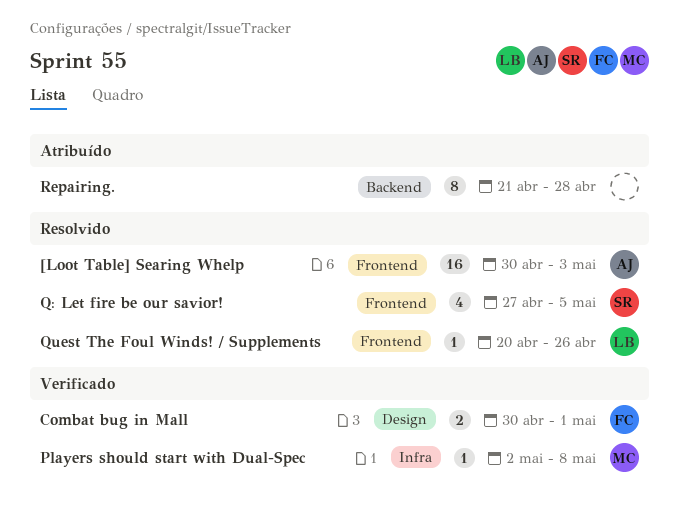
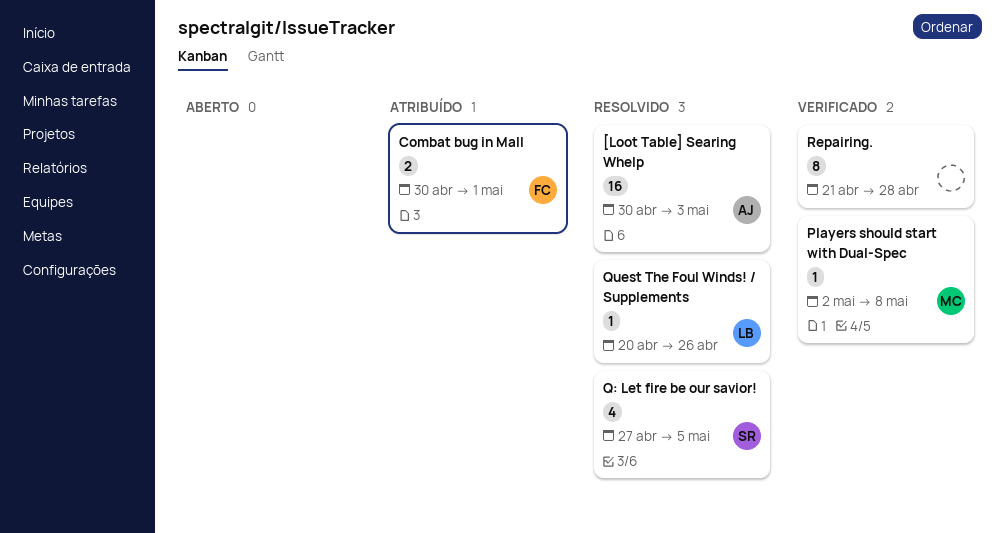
Combat bug in Mall, status: Verificado -> Atribuído
Repairing., status: Atribuído -> Verificado

